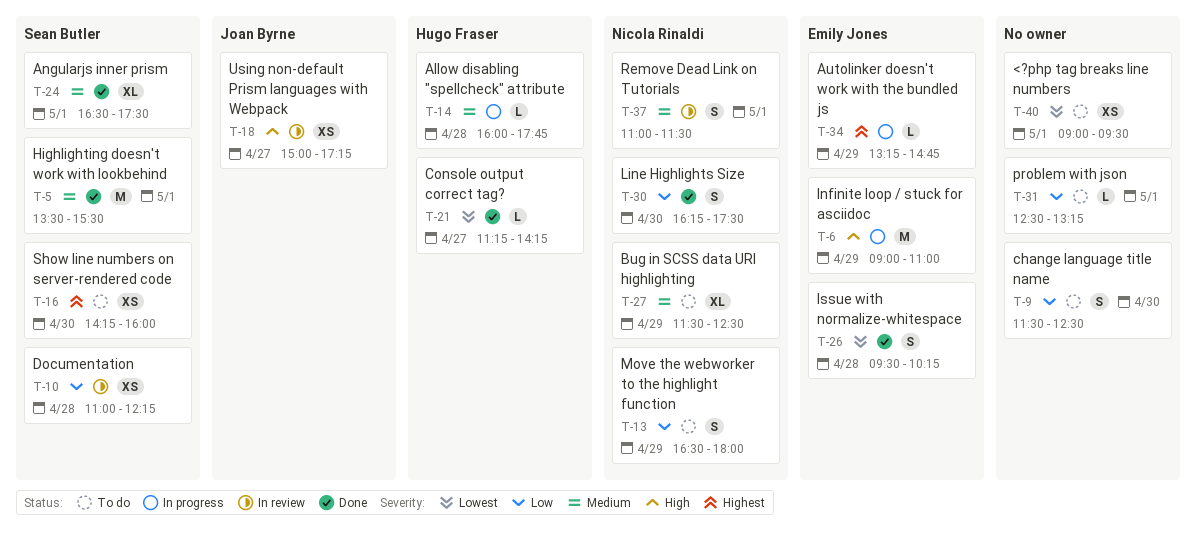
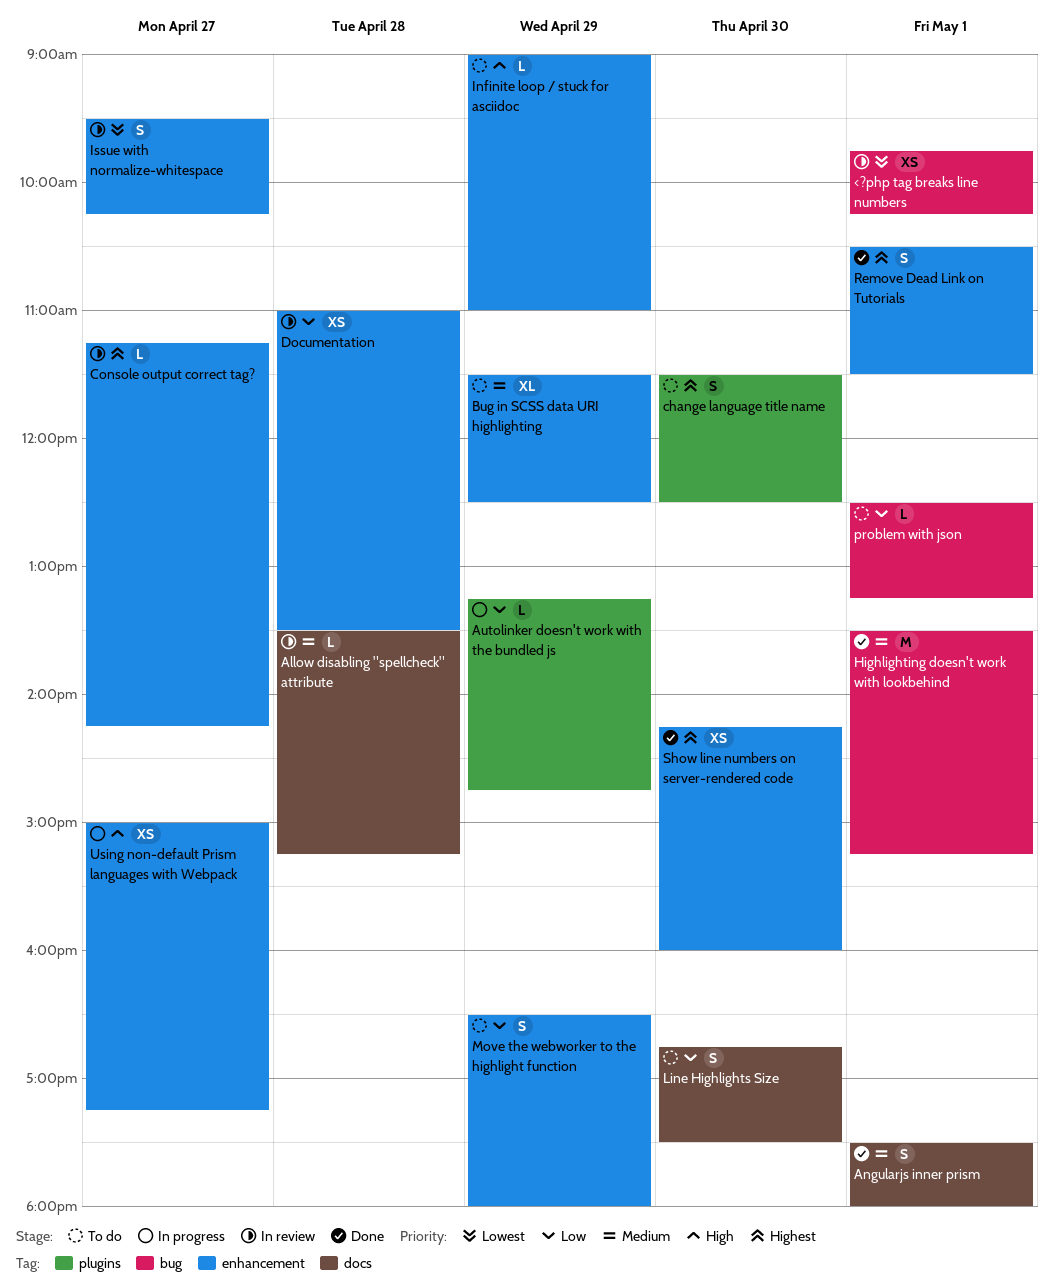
<?php tag breaks line numbers, status: To do -> In review
<?php tag breaks line numbers, begins: 09:00 -> 09:45
<?php tag breaks line numbers, ends: 09:30 -> 10:15
Allow disabling "spellcheck" attribute, status: In progress -> In review
Allow disabling "spellcheck" attribute, begins: 16:00 -> 13:30
Allow disabling "spellcheck" attribute, ends: 17:45 -> 15:15
Angularjs inner prism, estimate: XL -> S
Angularjs inner prism, begins: 16:30 -> 17:30
Angularjs inner prism, ends: 17:30 -> 18:00
Autolinker doesn't work with the bundled js, priority: Highest -> Low
change language title name, priority: Low -> Highest
Console output correct tag?, status: Done -> In review
Console output correct tag?, priority: Lowest -> Highest
Documentation, ends: 12:15 -> 13:30
Highlighting doesn't work with lookbehind, ends: 15:30 -> 15:15
Infinite loop / stuck for asciidoc, status: In progress -> To do
Infinite loop / stuck for asciidoc, estimate: M -> L
Issue with normalize-whitespace, status: Done -> In review
Issue with normalize-whitespace, day: Apr 28 -> Apr 27
Line Highlights Size, status: Done -> To do
Line Highlights Size, begins: 16:15 -> 16:45
Remove Dead Link on Tutorials, status: In review -> Done
Remove Dead Link on Tutorials, priority: Medium -> Highest
Remove Dead Link on Tutorials, begins: 11:00 -> 10:30
Show line numbers on server-rendered code, status: To do -> Done
Using non-default Prism languages with Webpack, status: In review -> In progress

